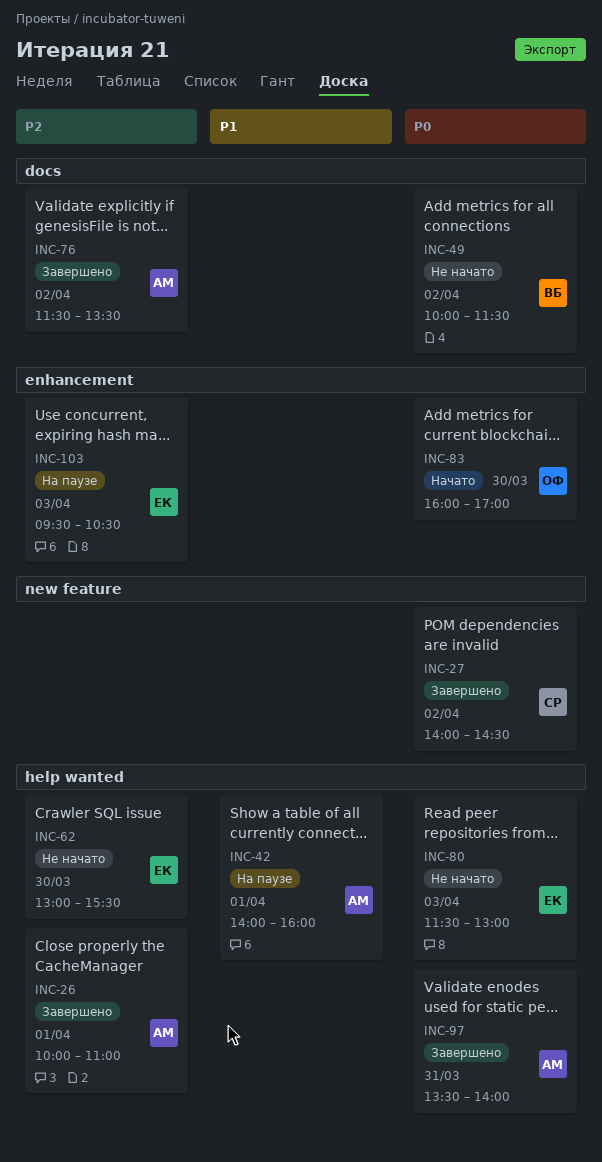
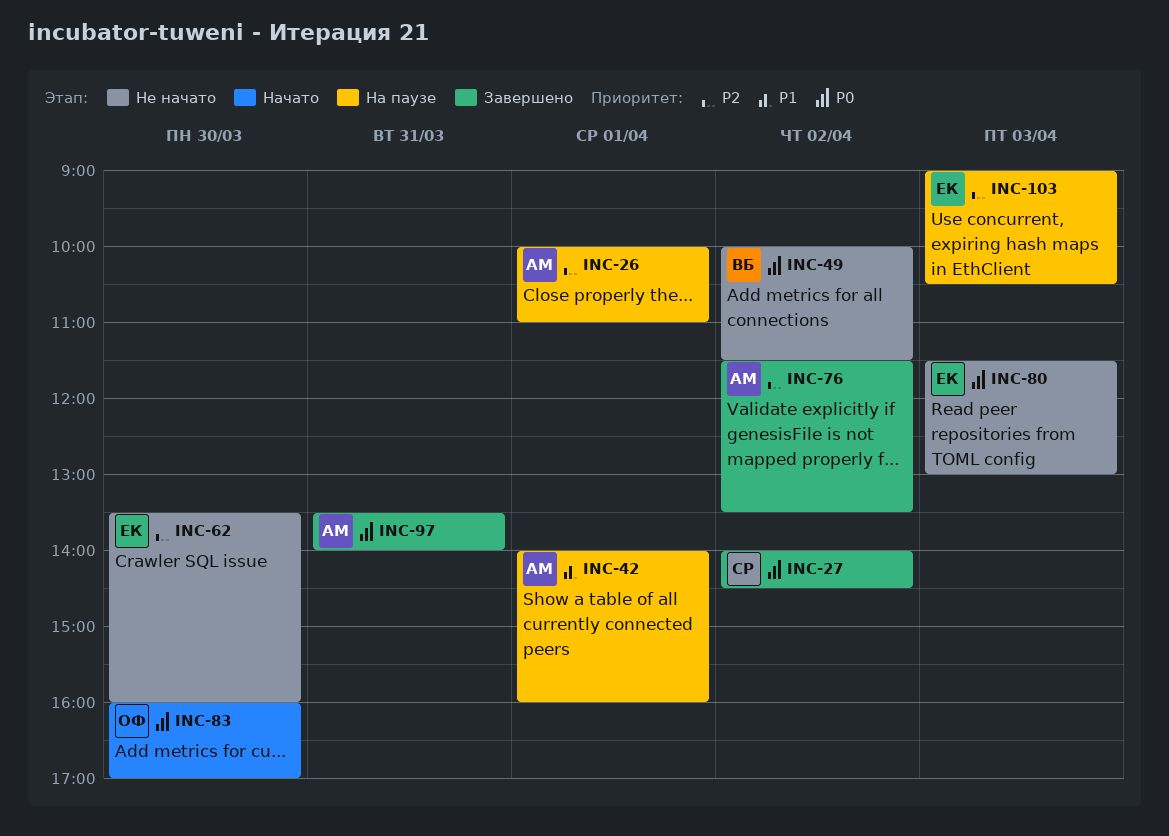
INC-26, status: Завершено -> На паузе
INC-62, begins: 13:00 -> 13:30
INC-62, ends: 15:30 -> 16:00
INC-103, begins: 09:30 -> 09:00

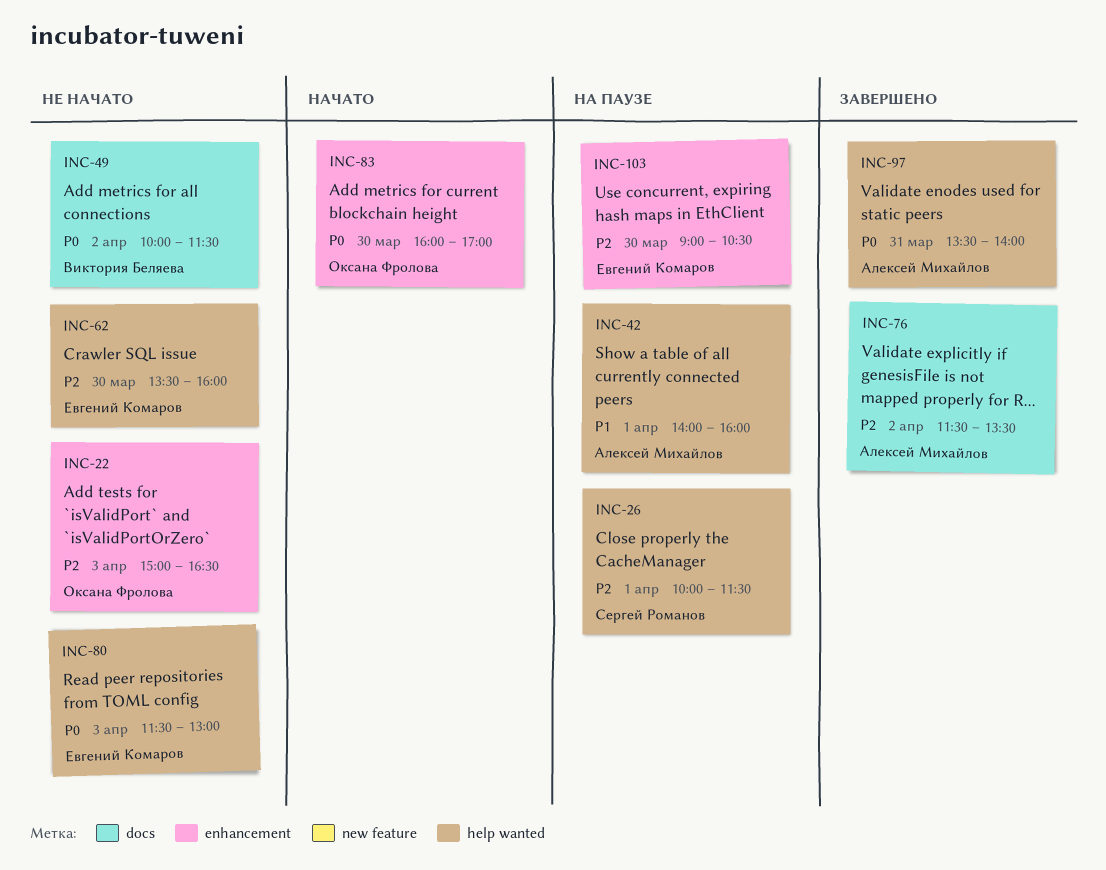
INC-22: none -> present
INC-26, owner: Алексей Михайлов -> Сергей Романов
INC-26, ends: 11:00 -> 11:30
INC-27: present -> none
INC-103, day: Apr 3 -> Mar 30

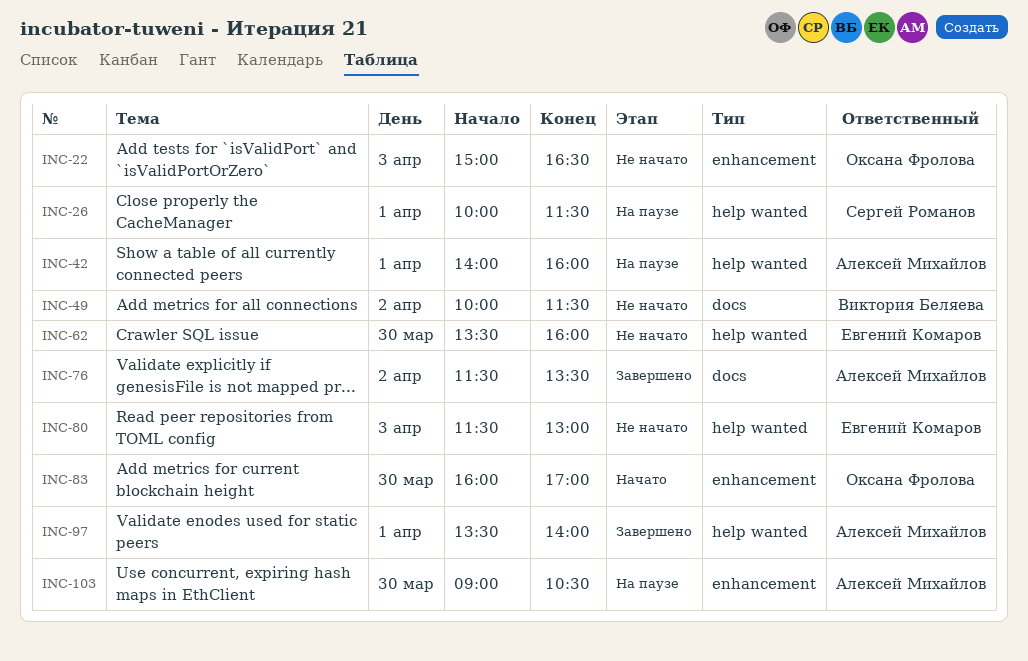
INC-97, day: Mar 31 -> Apr 1
INC-103, owner: Евгений Комаров -> Алексей Михайлов

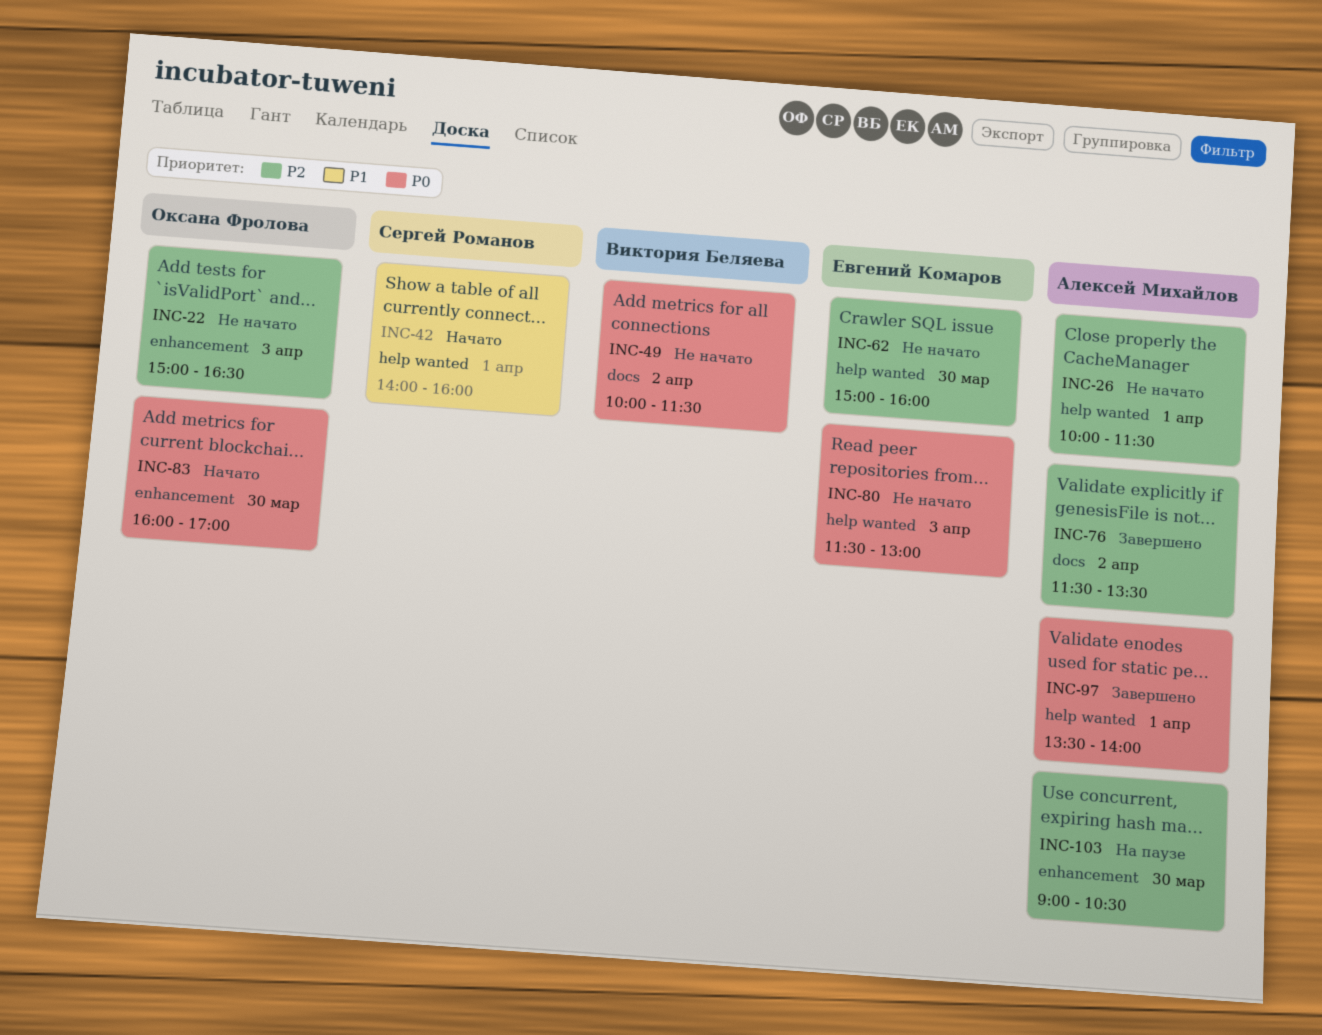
INC-26, status: На паузе -> Не начато
INC-26, owner: Сергей Романов -> Алексей Михайлов
INC-42, status: На паузе -> Начато
INC-42, owner: Алексей Михайлов -> Сергей Романов
INC-62, begins: 13:30 -> 15:00

